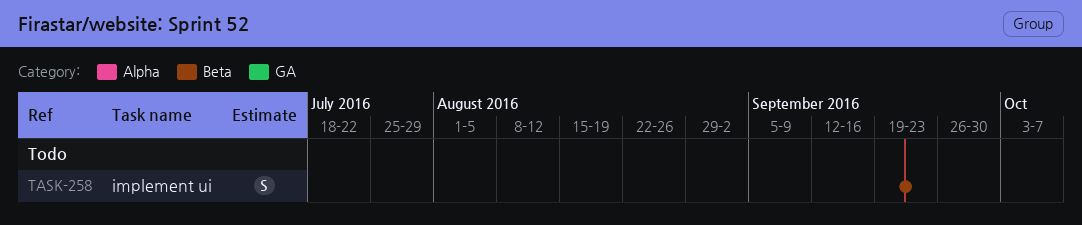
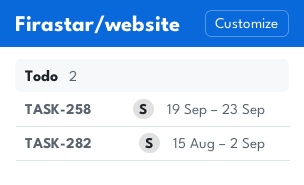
TASK-282: none -> present

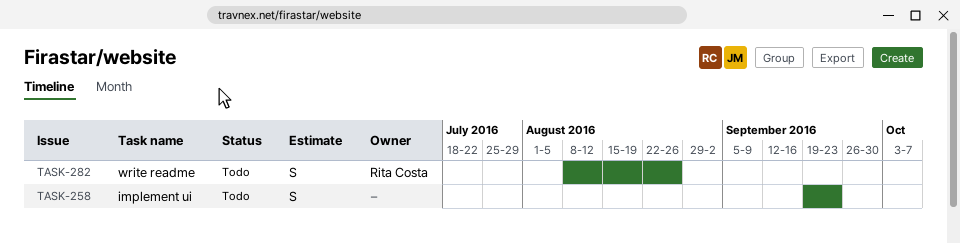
TASK-282, start: Aug 15 -> Aug 8
TASK-282, due: Sep 2 -> Aug 26

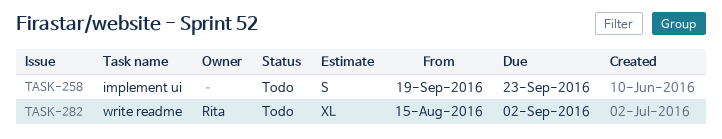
TASK-282, estimate: S -> XL
TASK-282, start: Aug 8 -> Aug 15
TASK-282, due: Aug 26 -> Sep 2

